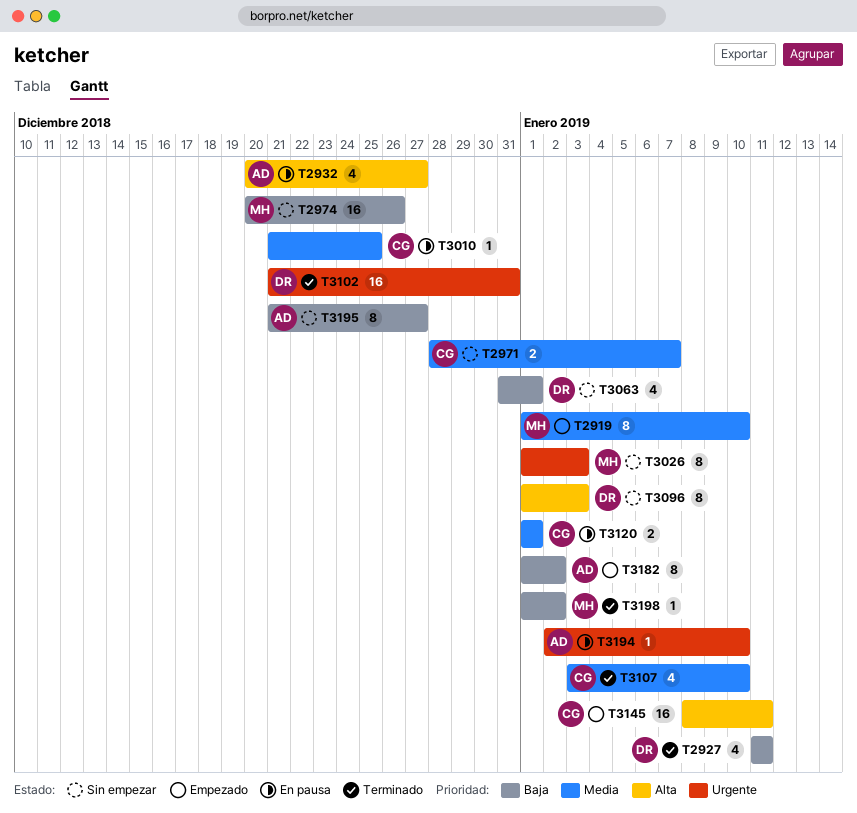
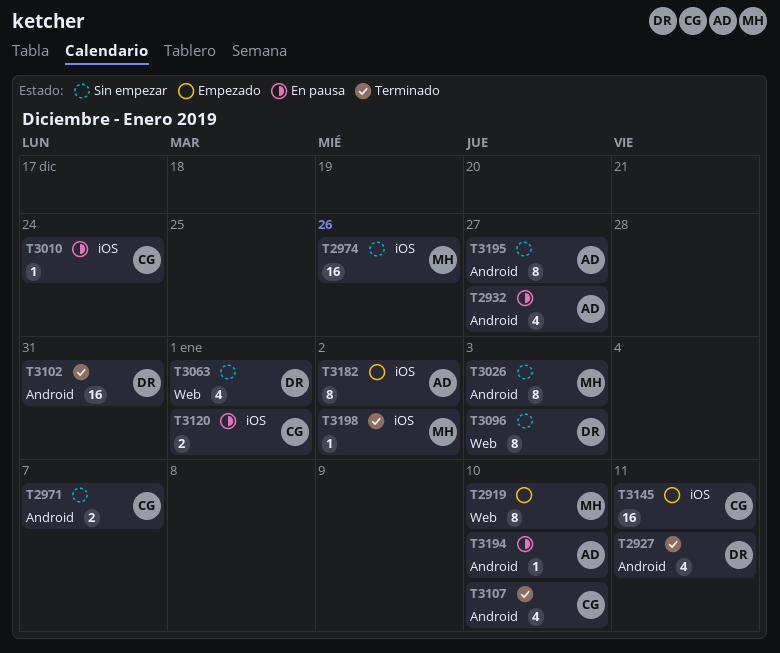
T3010, due: Dec 25 -> Dec 24

